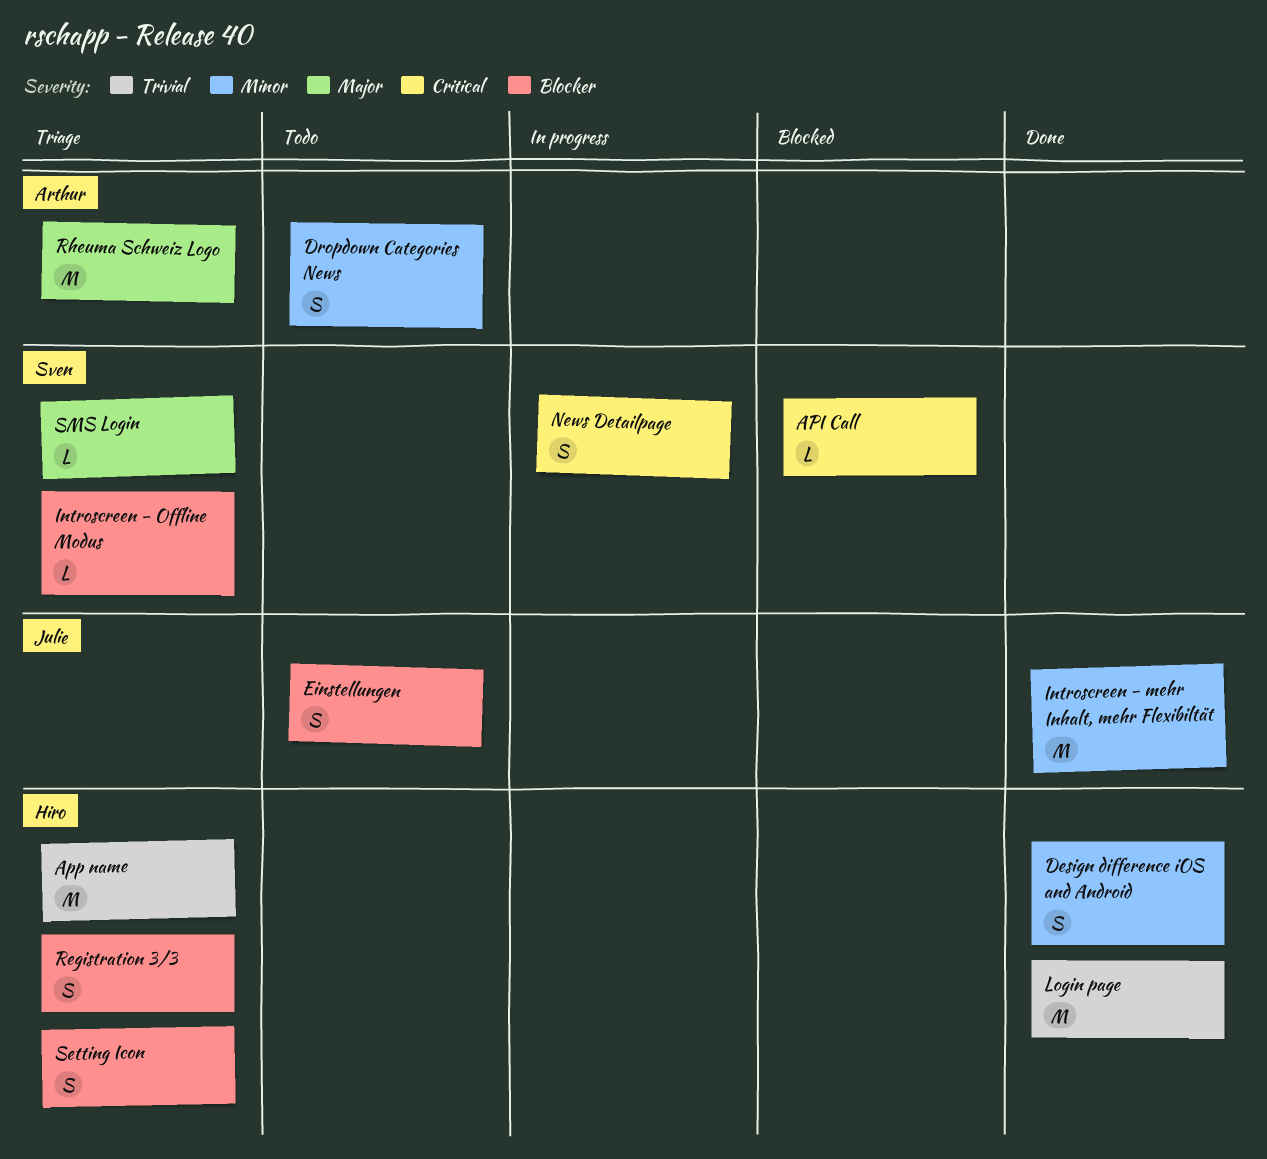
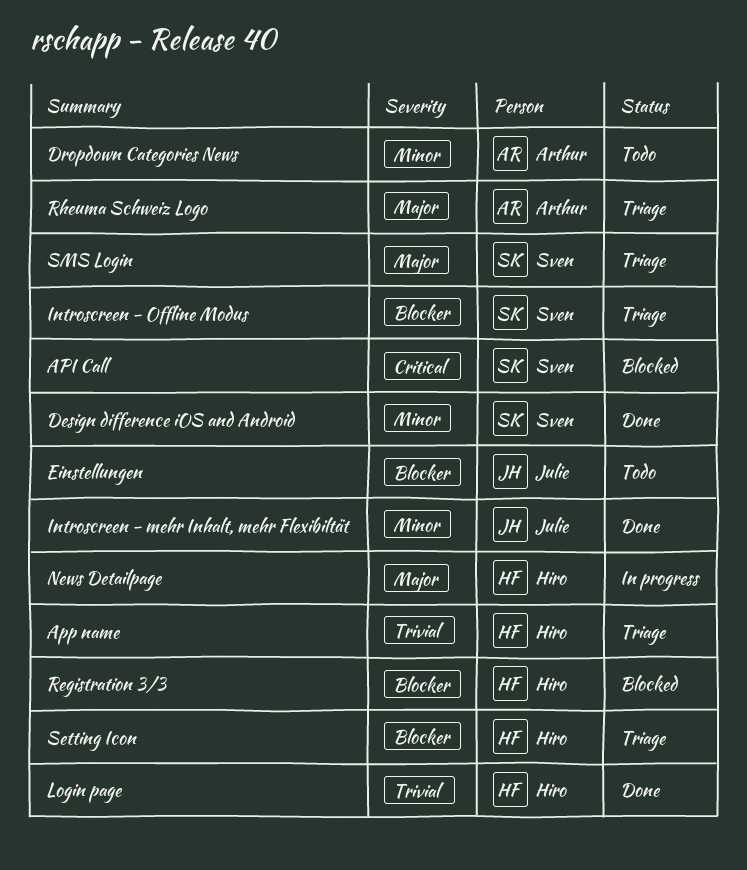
Design difference iOS and Android, owner: Hiro -> Sven
News Detailpage, owner: Sven -> Hiro
News Detailpage, priority: Critical -> Major
Registration 3/3, status: Triage -> Blocked

